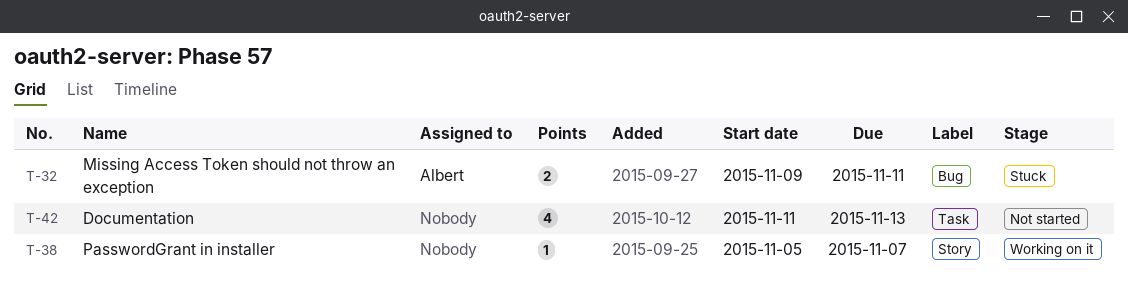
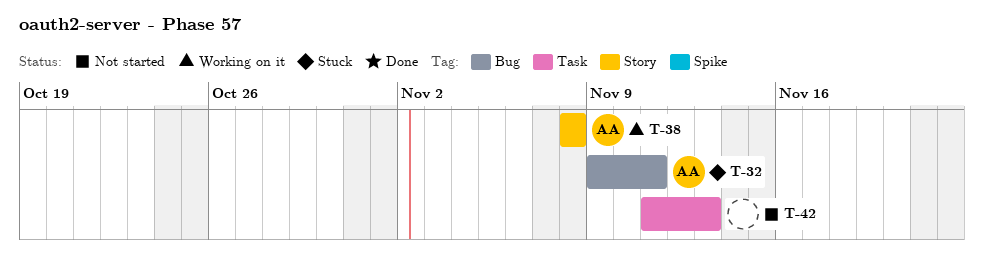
T-38, owner: none -> Albert
T-38, start: Nov 5 -> Nov 8
T-38, due: Nov 7 -> Nov 8

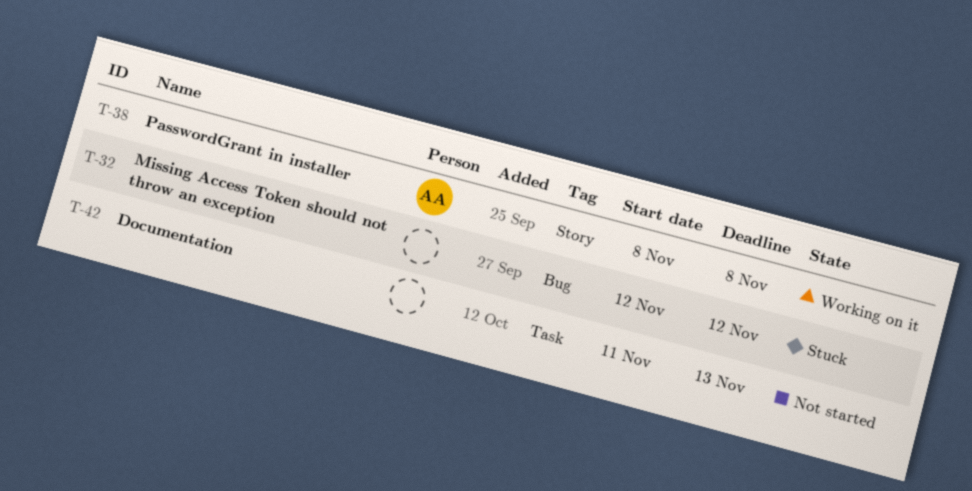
T-32, owner: AA -> none
T-32, start: Nov 9 -> Nov 12
T-32, due: Nov 11 -> Nov 12

